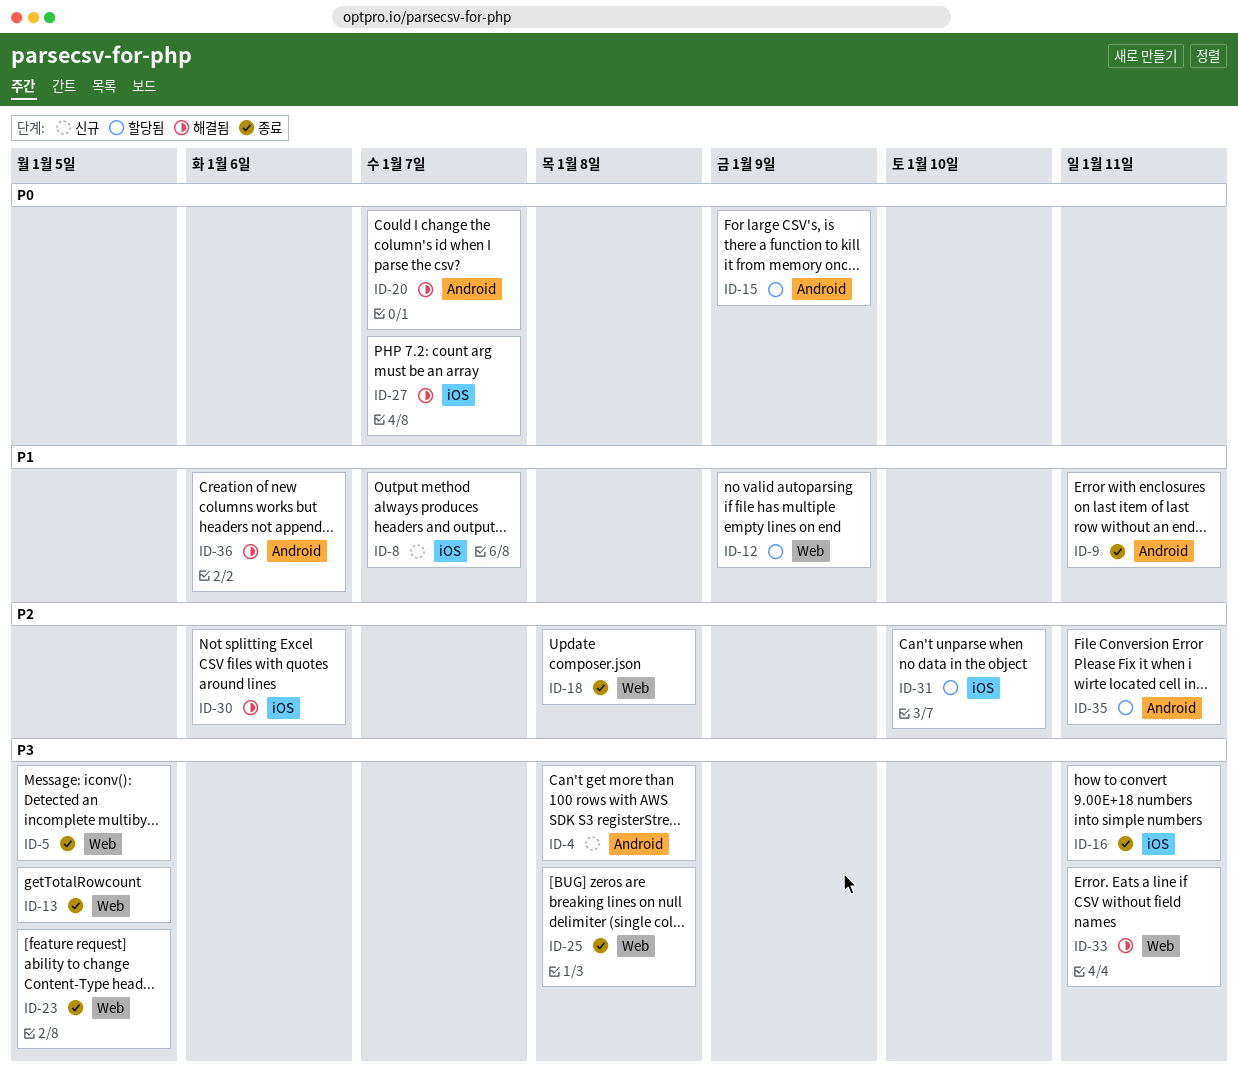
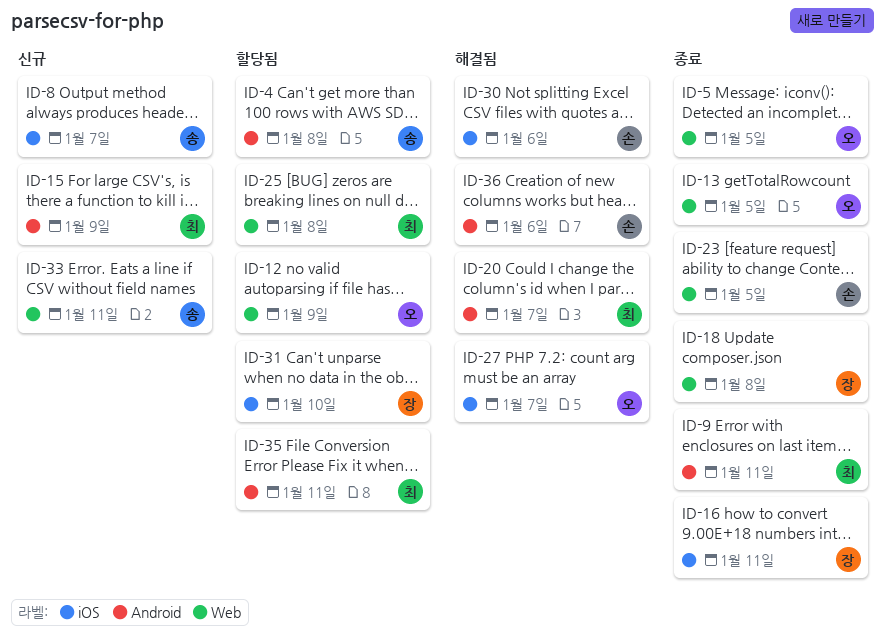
ID-4, status: 신규 -> 할당됨
ID-15, status: 할당됨 -> 신규
ID-25, status: 종료 -> 할당됨
ID-33, status: 해결됨 -> 신규

